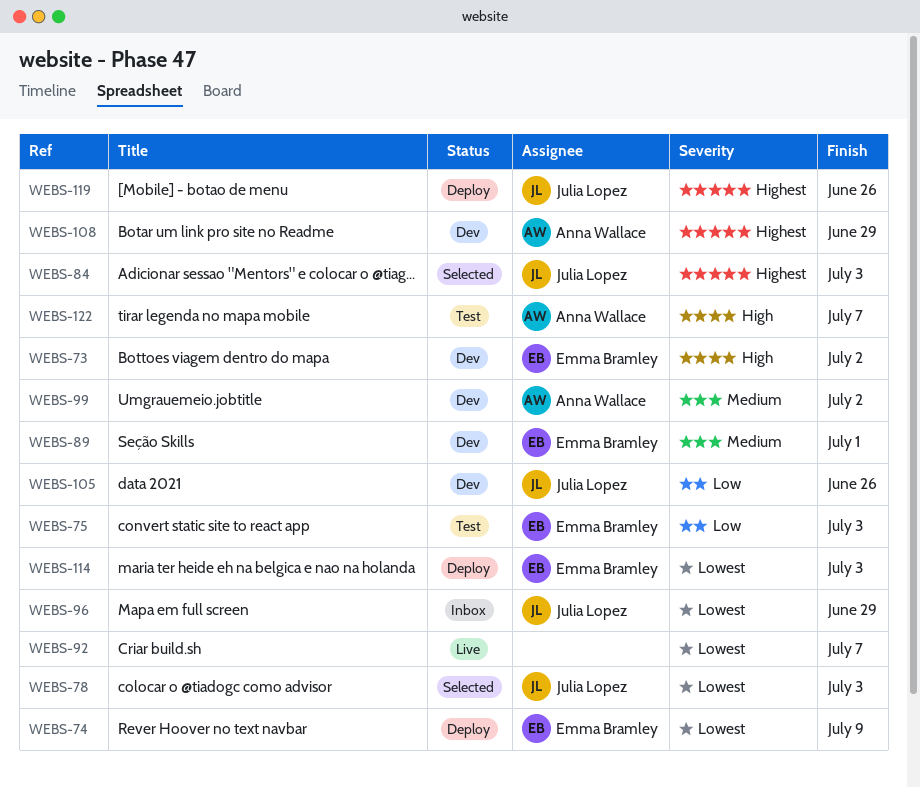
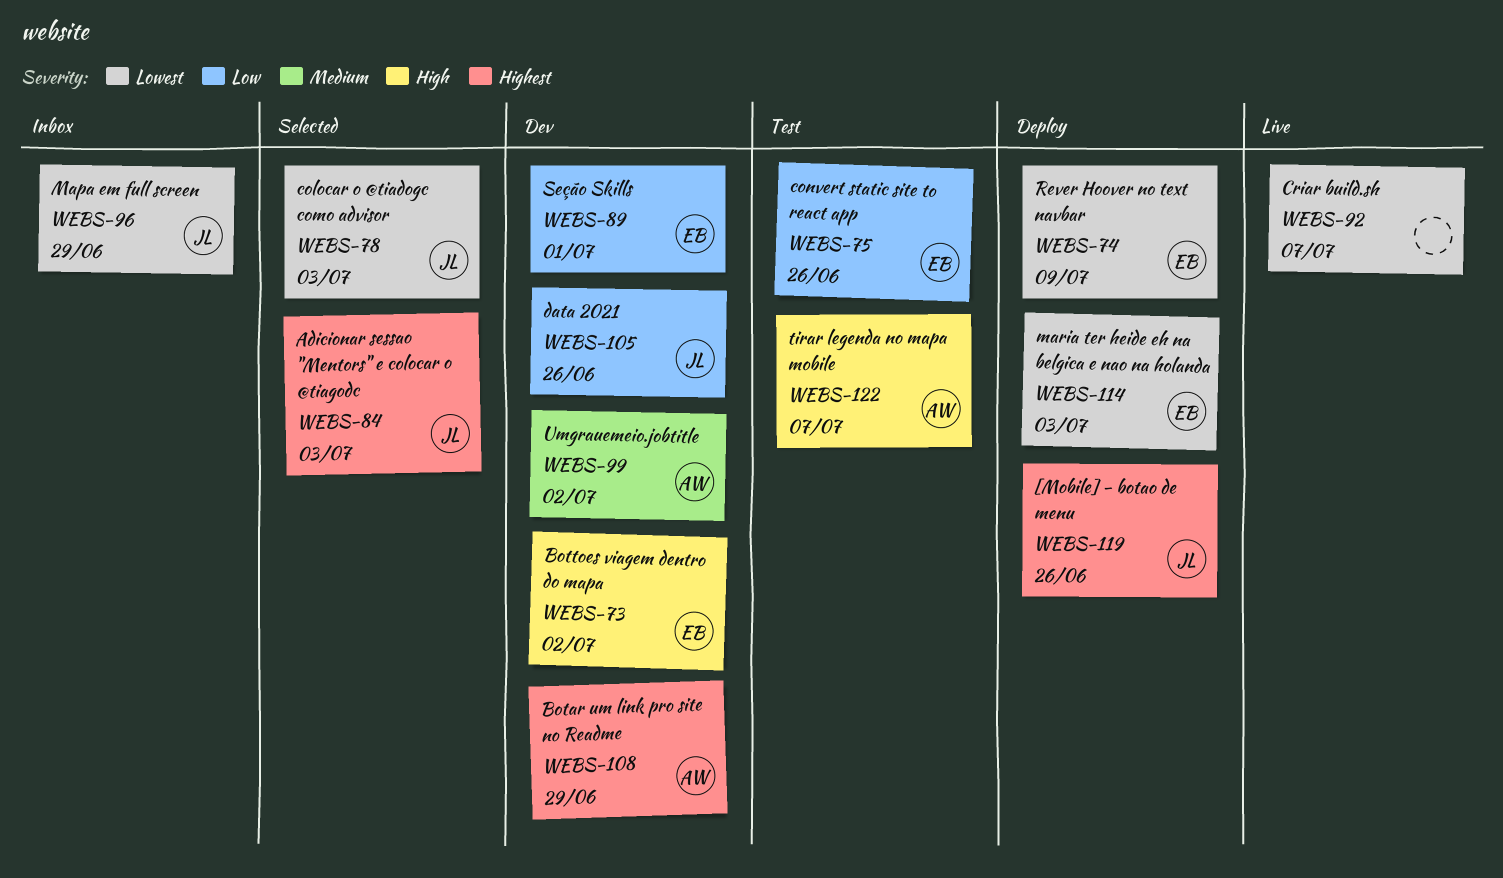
WEBS-75, due: Jul 3 -> Jun 26
WEBS-89, priority: Medium -> Low

